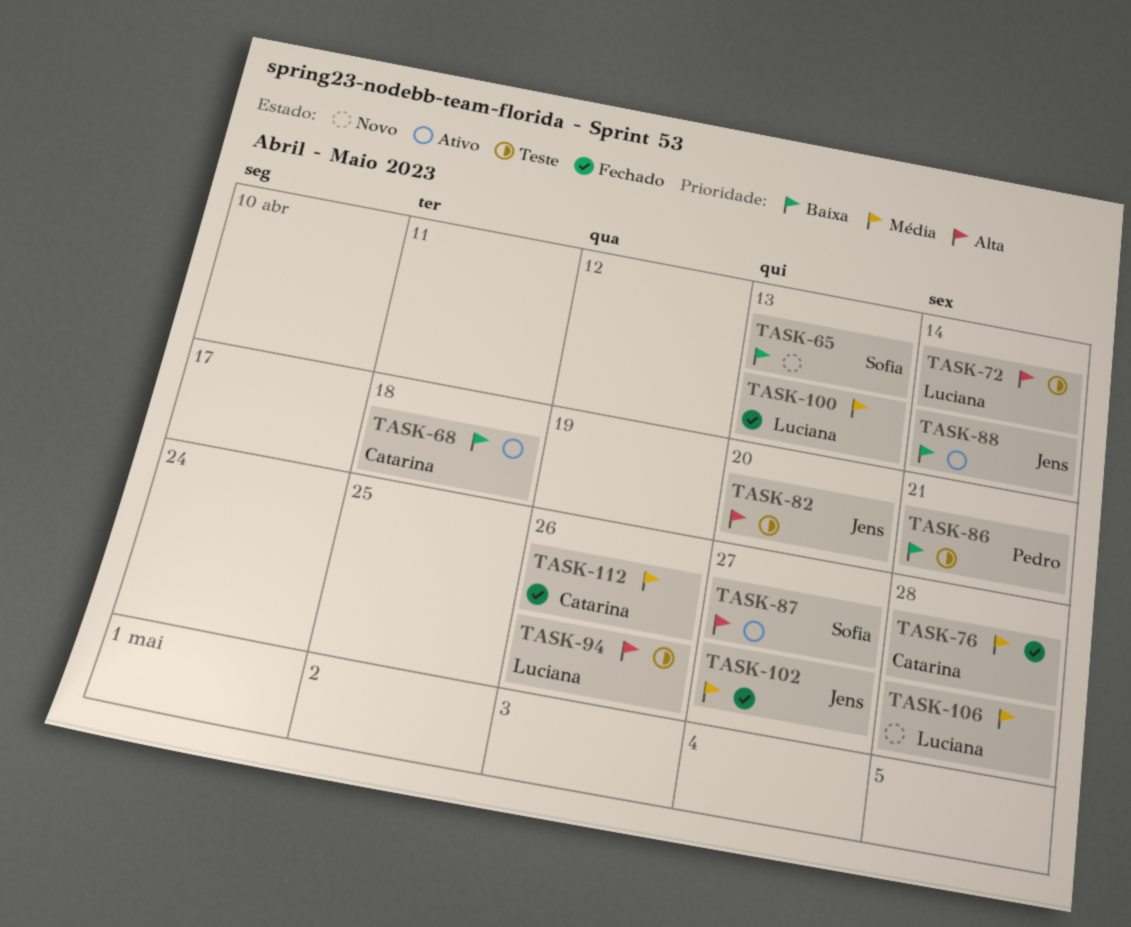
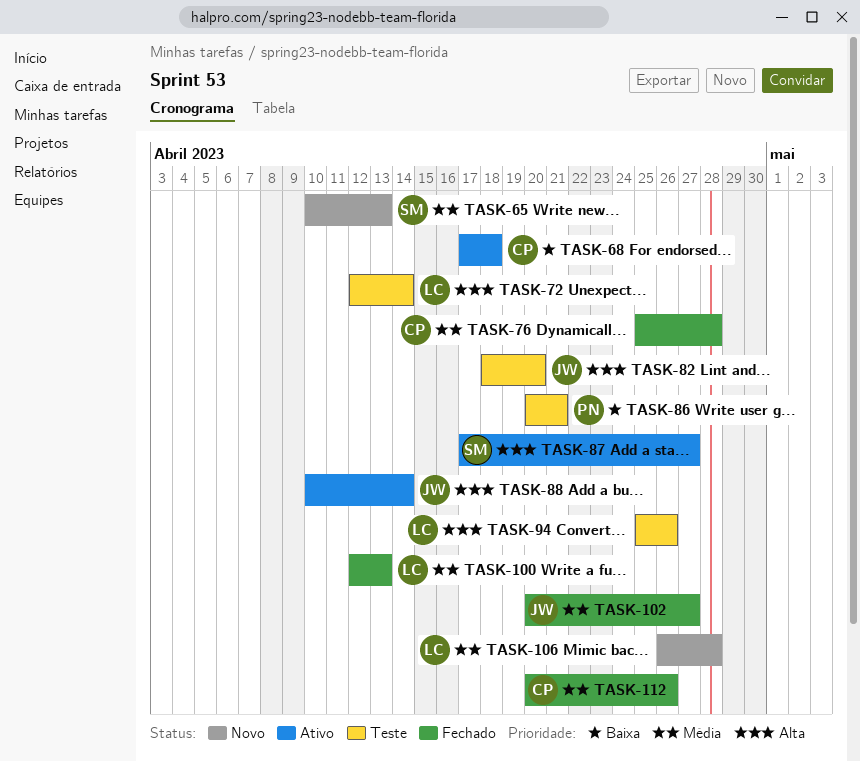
TASK-65, priority: Baixa -> Média
TASK-88, priority: Baixa -> Alta

